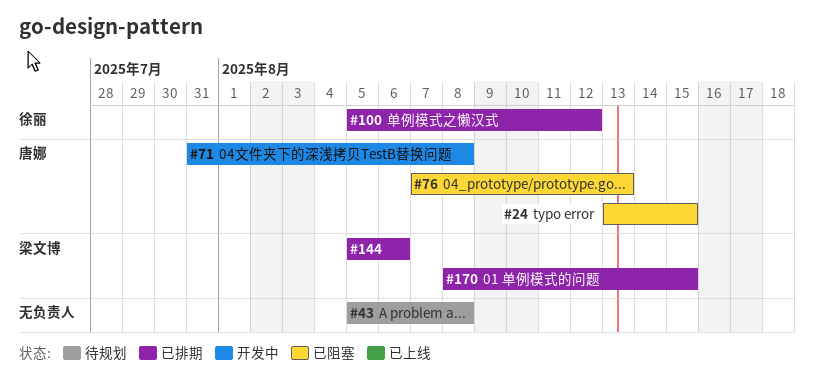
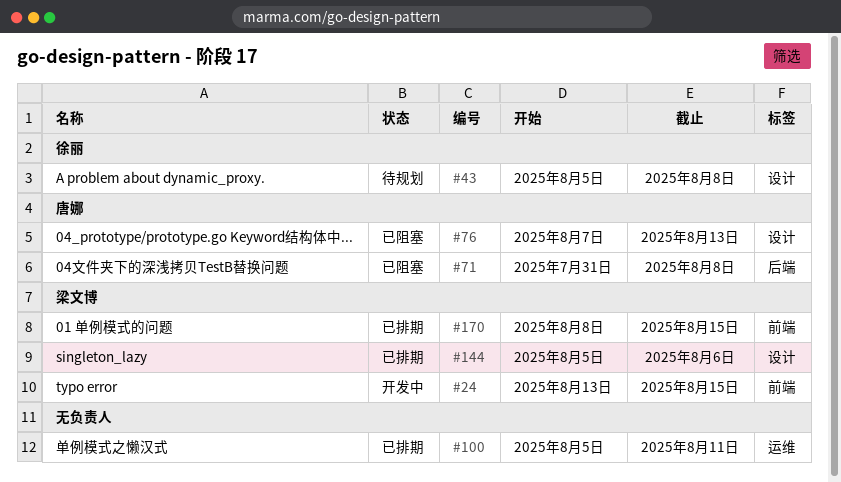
#24, status: 已阻塞 -> 开发中
#24, owner: 唐娜 -> 梁文博
#43, owner: none -> 徐丽
#71, status: 开发中 -> 已阻塞
#100, owner: 徐丽 -> none
#100, due: Aug 12 -> Aug 11

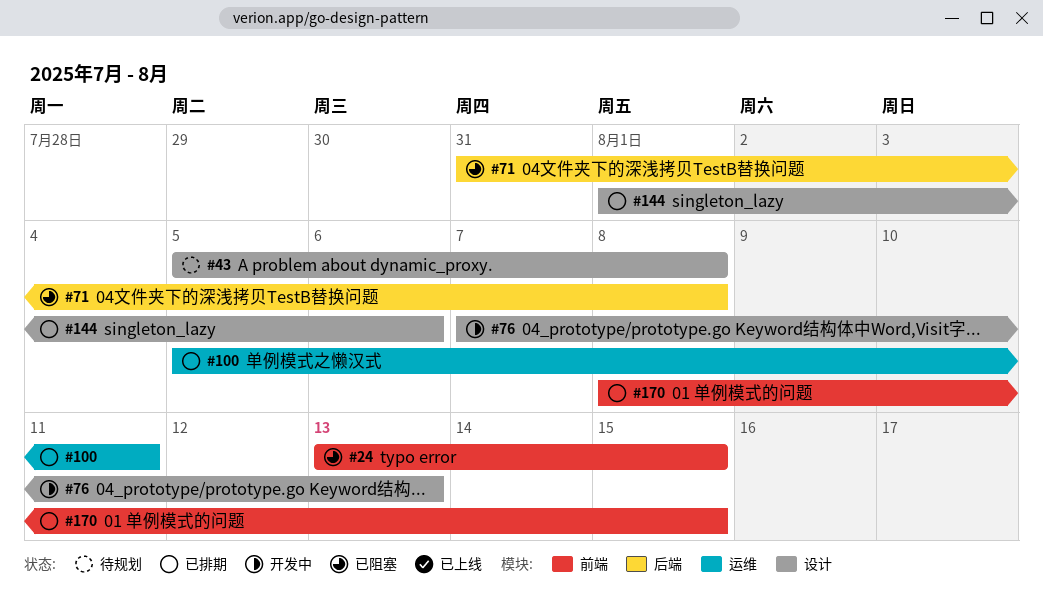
#24, status: 开发中 -> 已阻塞
#76, status: 已阻塞 -> 开发中
#144, start: Aug 5 -> Aug 1

